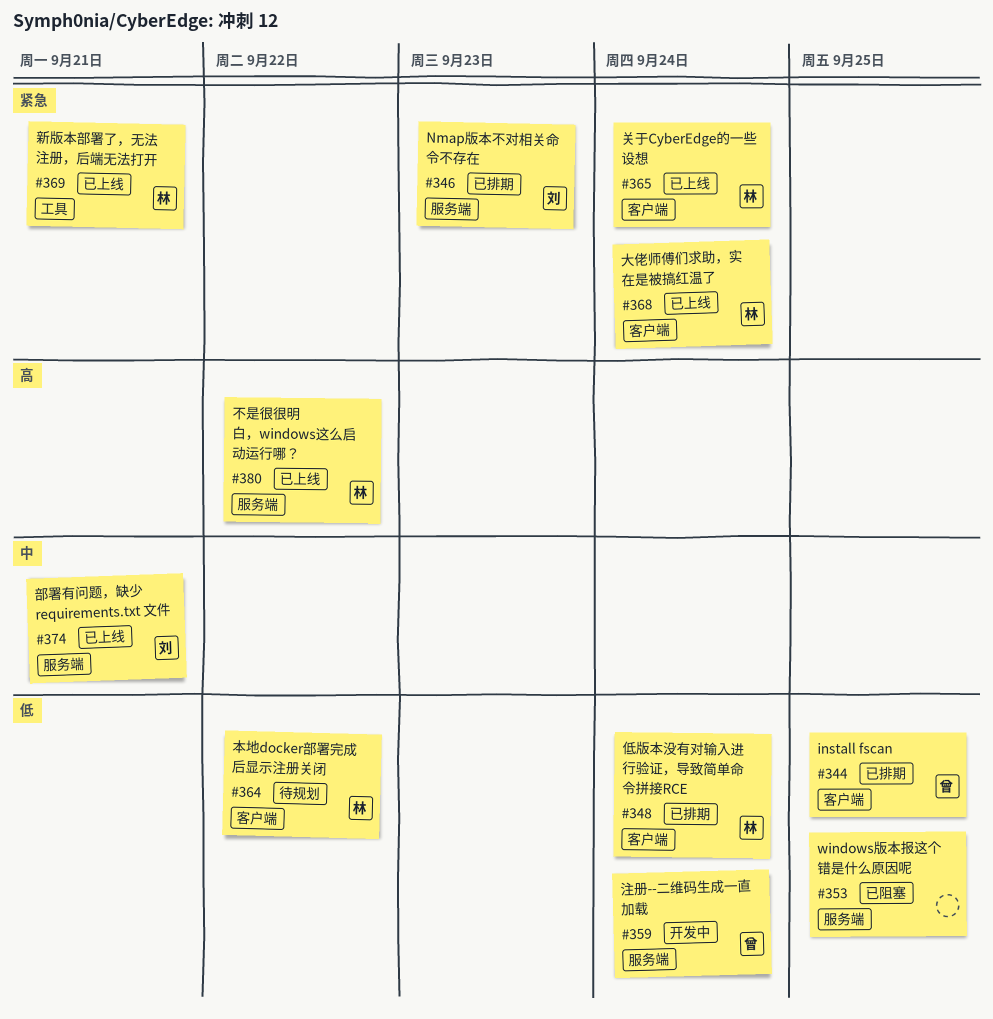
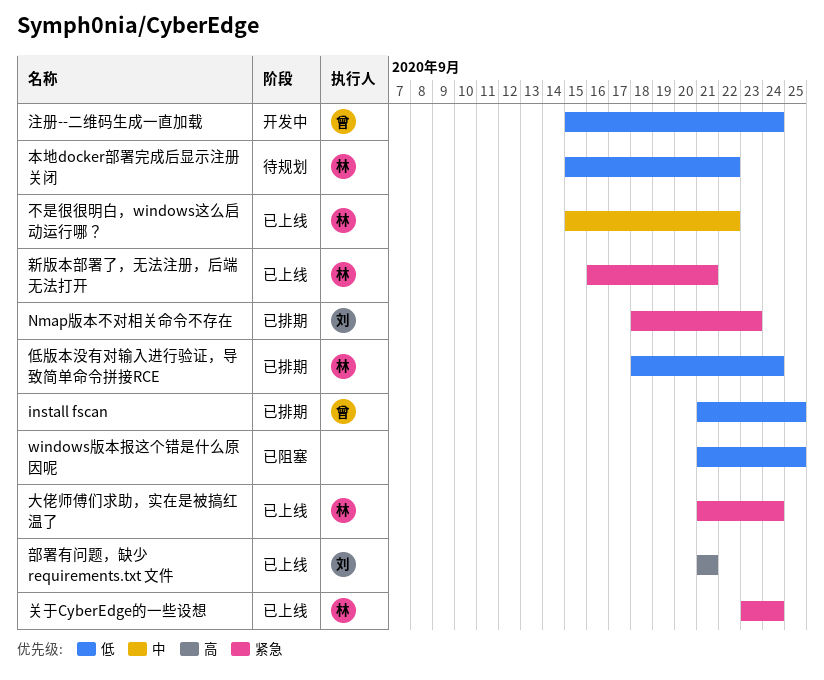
不是很很明白，windows这么启动运行哪？, priority: 高 -> 中
部署有问题，缺少 requirements.txt 文件, priority: 中 -> 高

